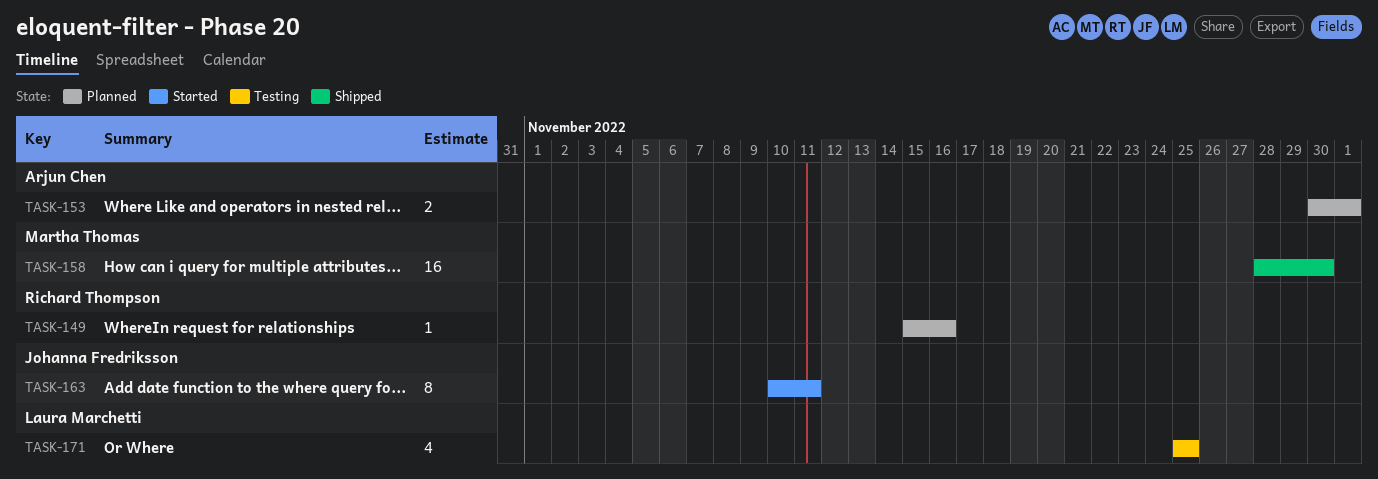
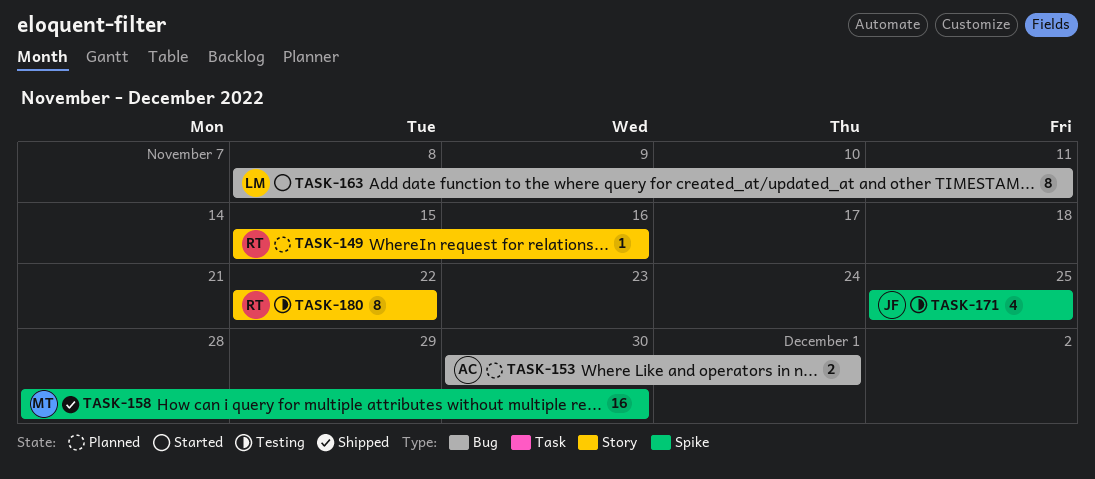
TASK-163, owner: Johanna Fredriksson -> Laura Marchetti
TASK-163, start: Nov 10 -> Nov 8
TASK-171, owner: Laura Marchetti -> Johanna Fredriksson
TASK-180: none -> present

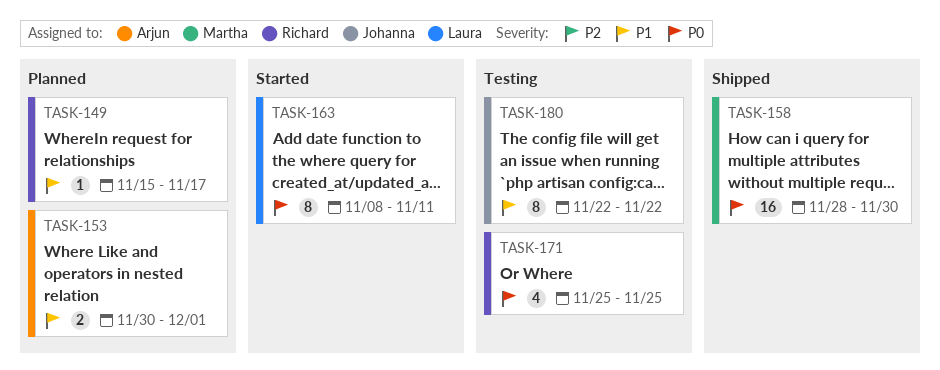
TASK-149, due: Nov 16 -> Nov 17
TASK-171, owner: Johanna -> Richard
TASK-180, owner: Richard -> Johanna

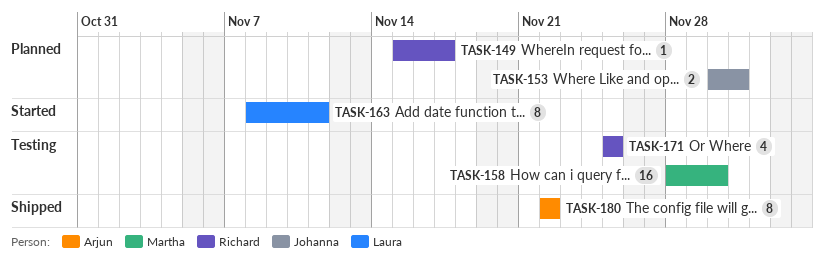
TASK-153, owner: Arjun -> Johanna
TASK-158, status: Shipped -> Testing
TASK-180, status: Testing -> Shipped
TASK-180, owner: Johanna -> Arjun

